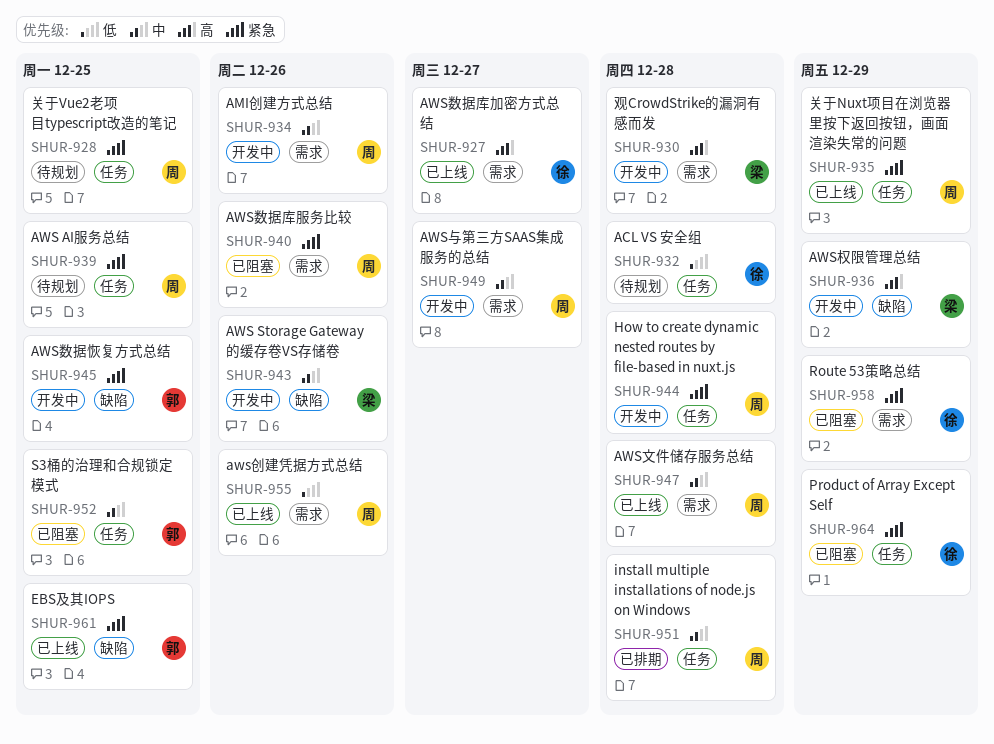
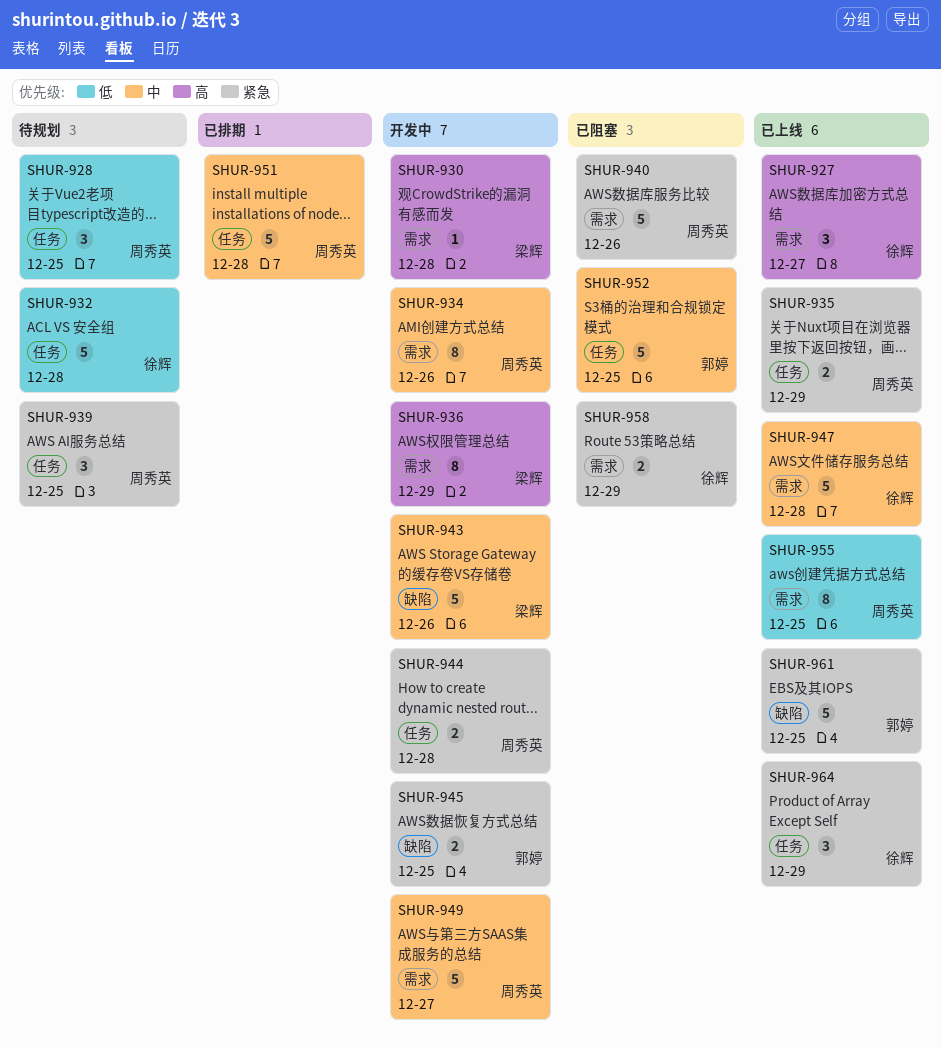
SHUR-928, priority: 紧急 -> 低
SHUR-936, label: 缺陷 -> 需求
SHUR-947, owner: 周秀英 -> 徐辉
SHUR-955, due: Dec 26 -> Dec 25
SHUR-964, status: 已阻塞 -> 已上线

